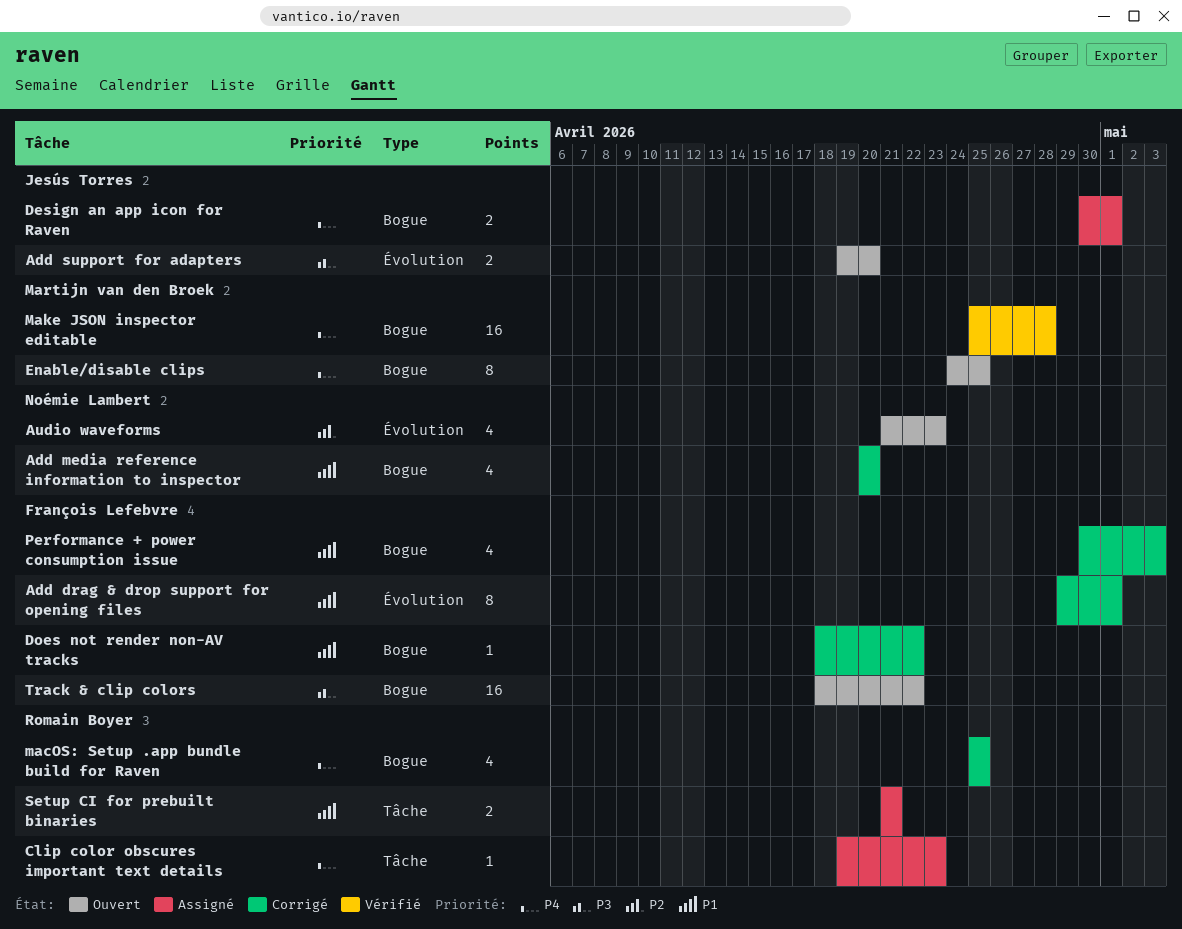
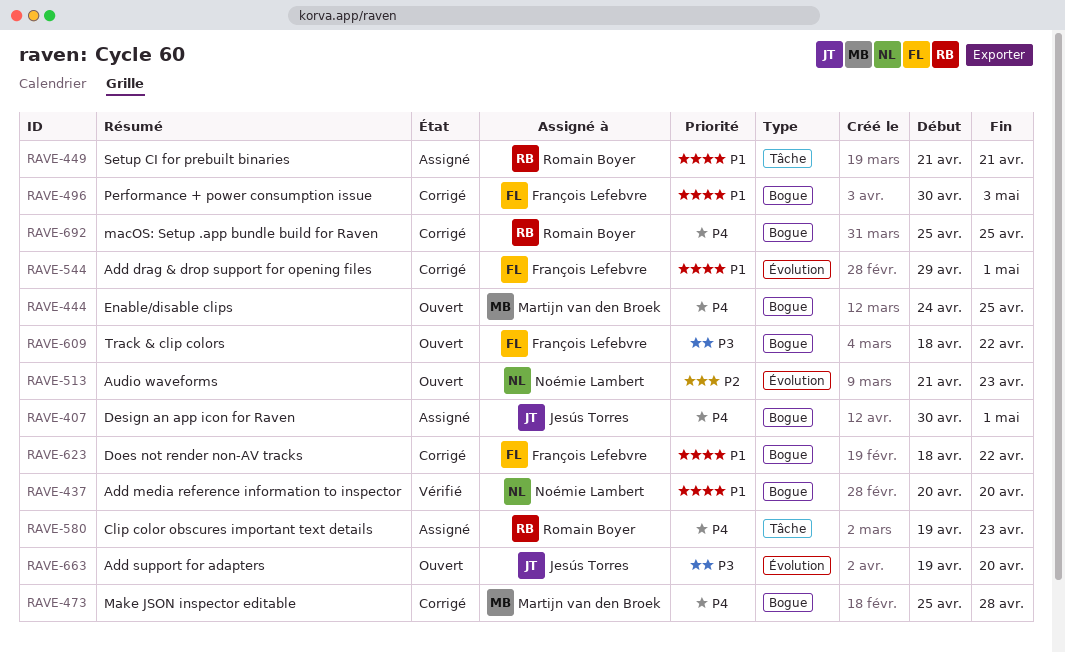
Add media reference information to inspector, status: Corrigé -> Vérifié
Make JSON inspector editable, status: Vérifié -> Corrigé

